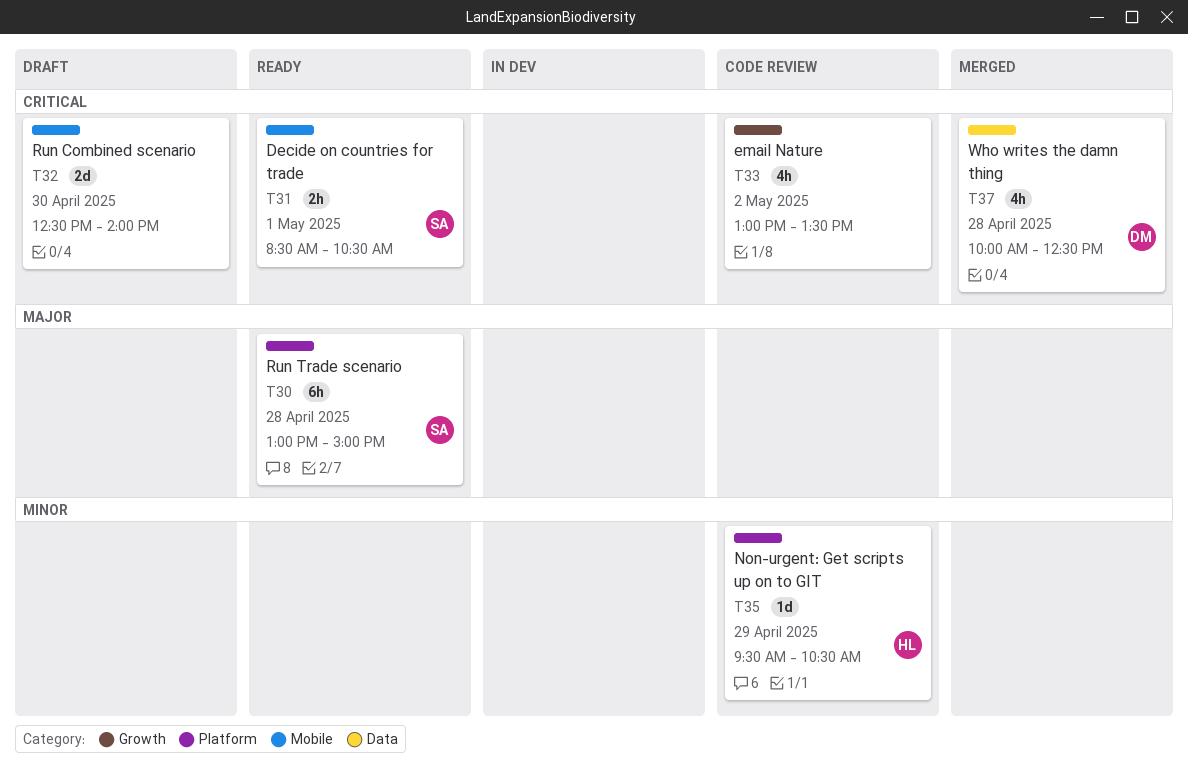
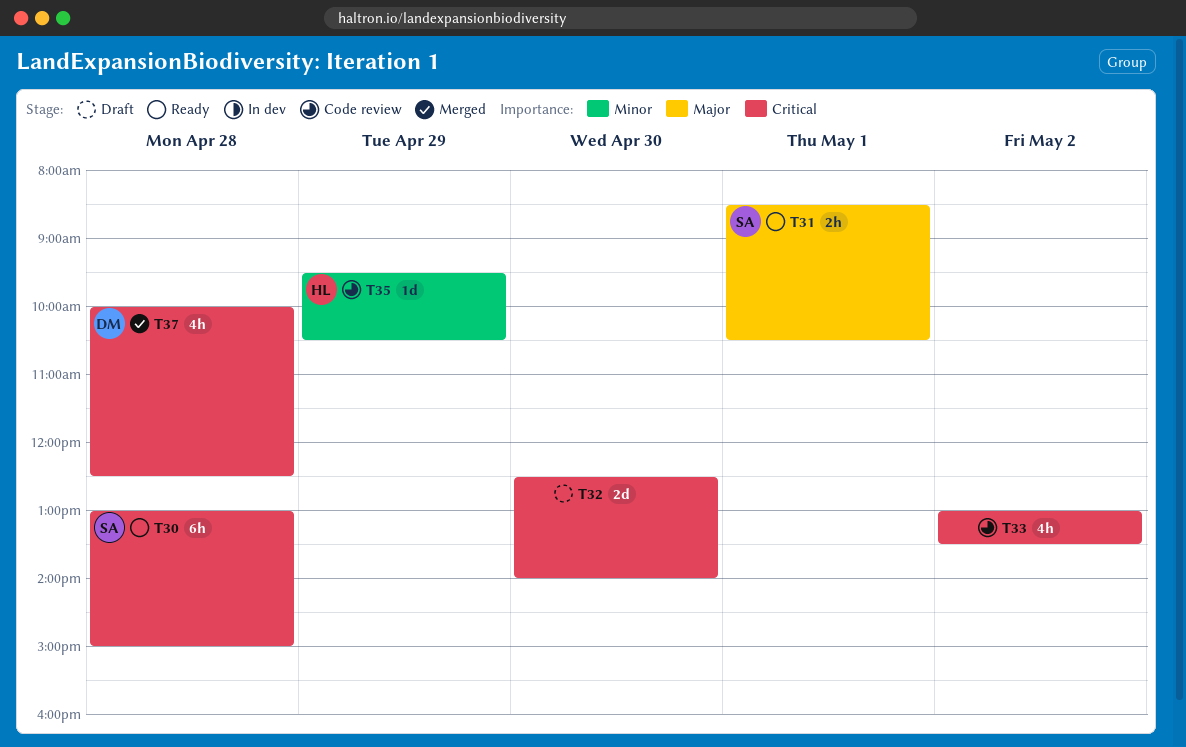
T30, priority: Major -> Critical
T31, priority: Critical -> Major

